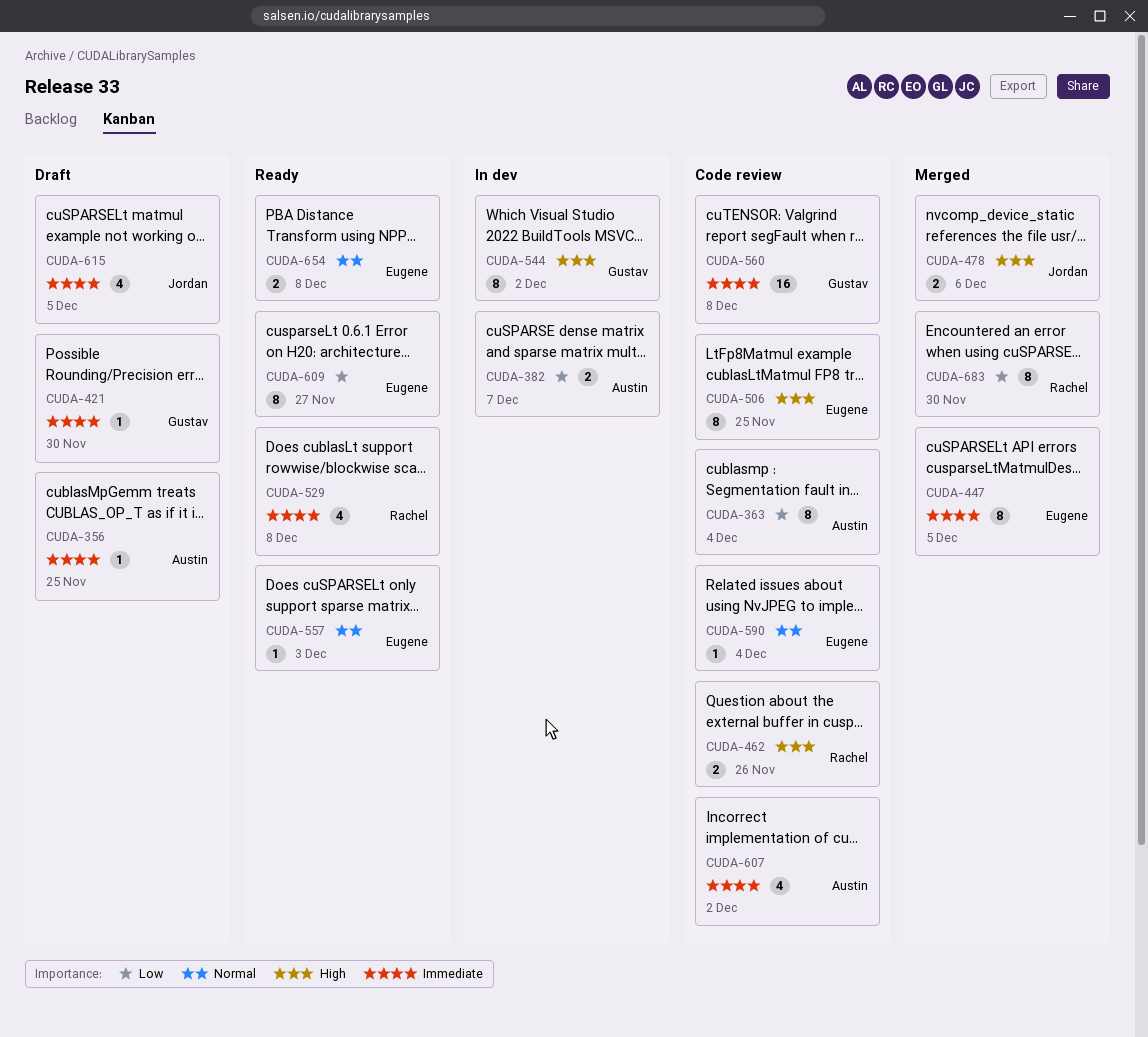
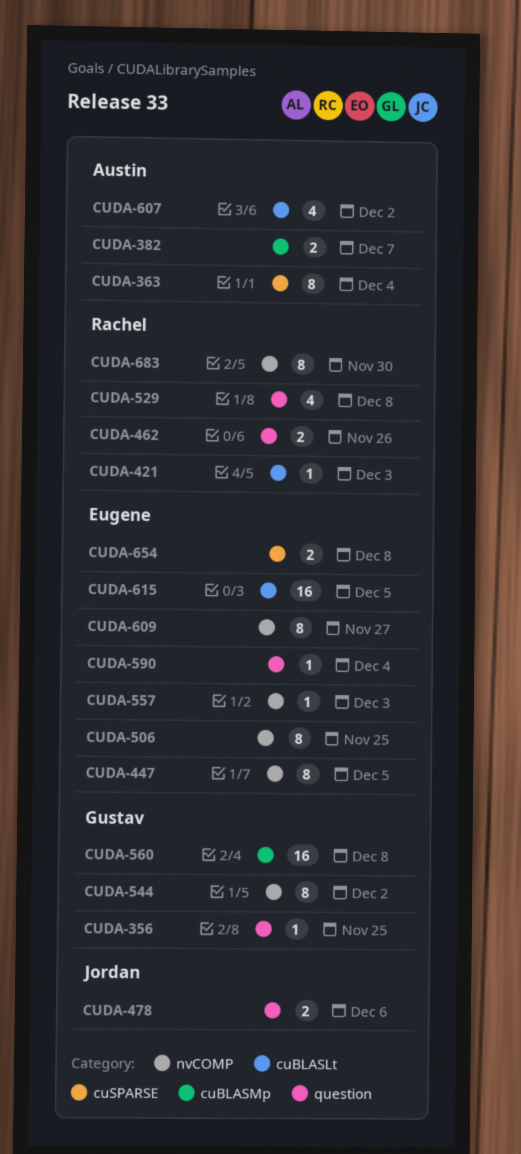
CUDA-356, owner: Austin -> Gustav
CUDA-421, owner: Gustav -> Rachel
CUDA-421, due: Nov 30 -> Dec 3
CUDA-615, owner: Jordan -> Eugene
CUDA-615, estimate: 4 -> 16

